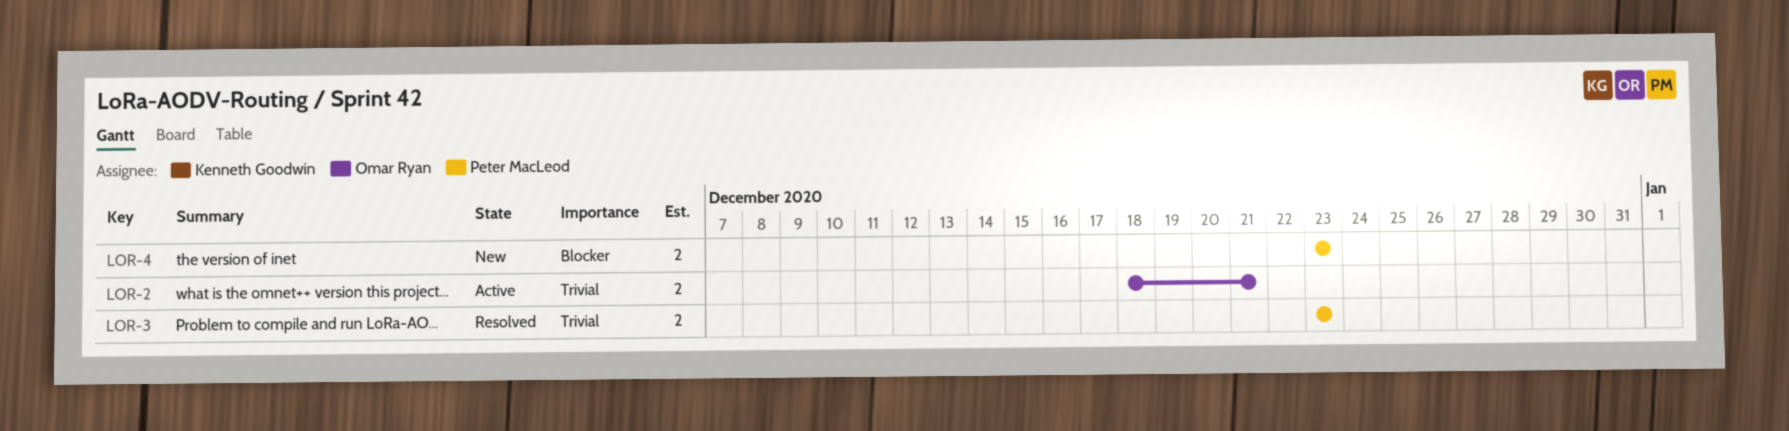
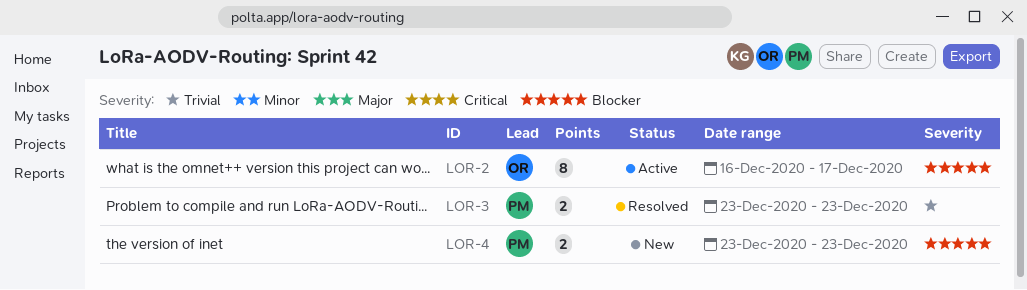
LOR-2, priority: Trivial -> Blocker
LOR-2, estimate: 2 -> 8
LOR-2, start: Dec 18 -> Dec 16
LOR-2, due: Dec 21 -> Dec 17

